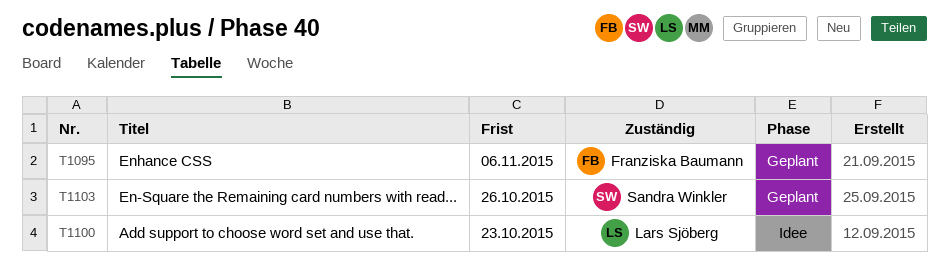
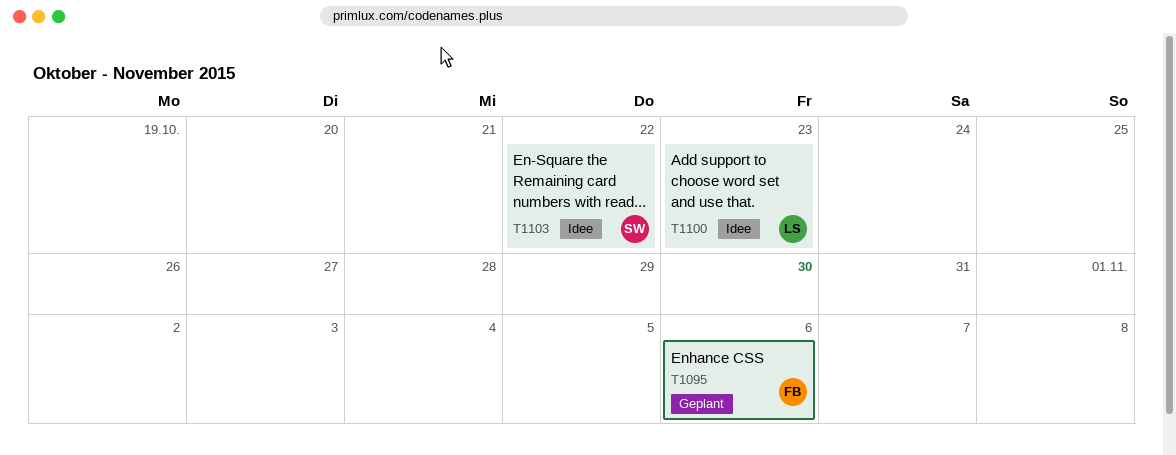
T1103, status: Geplant -> Idee
T1103, due: Oct 26 -> Oct 22

